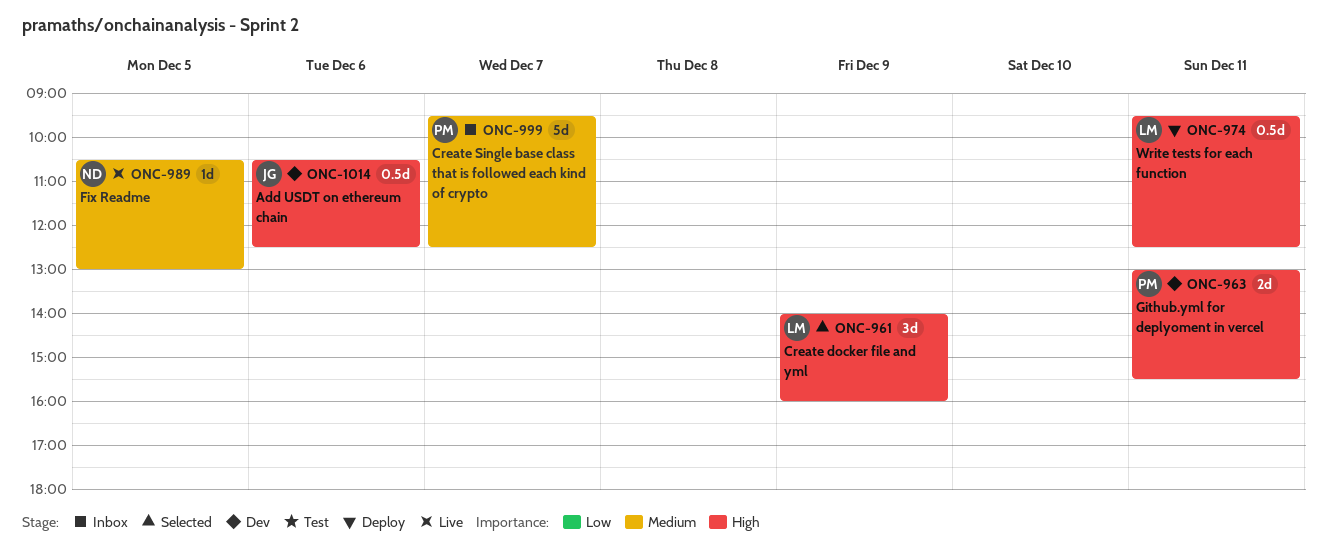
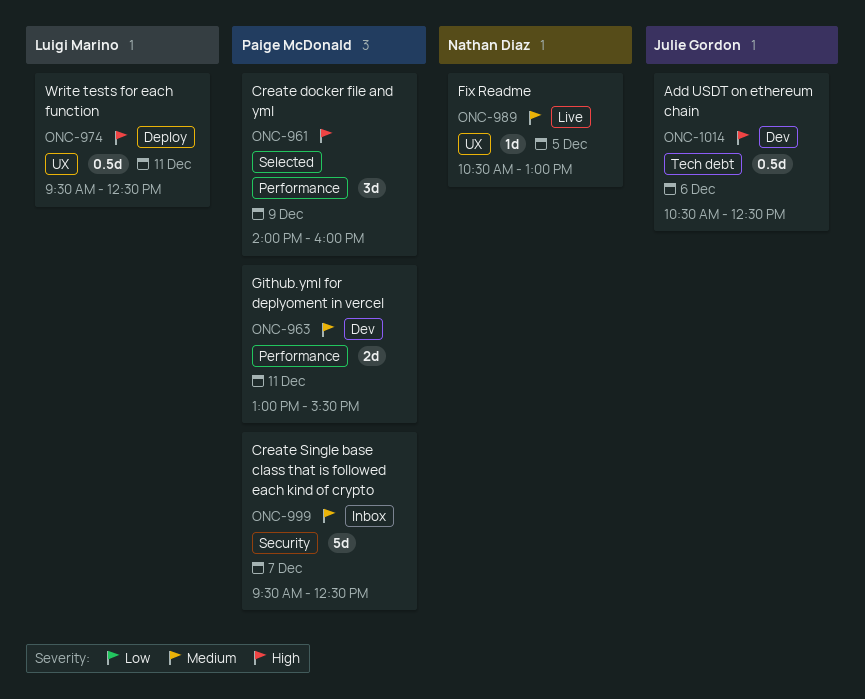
ONC-961, owner: Luigi Marino -> Paige McDonald
ONC-963, priority: High -> Medium

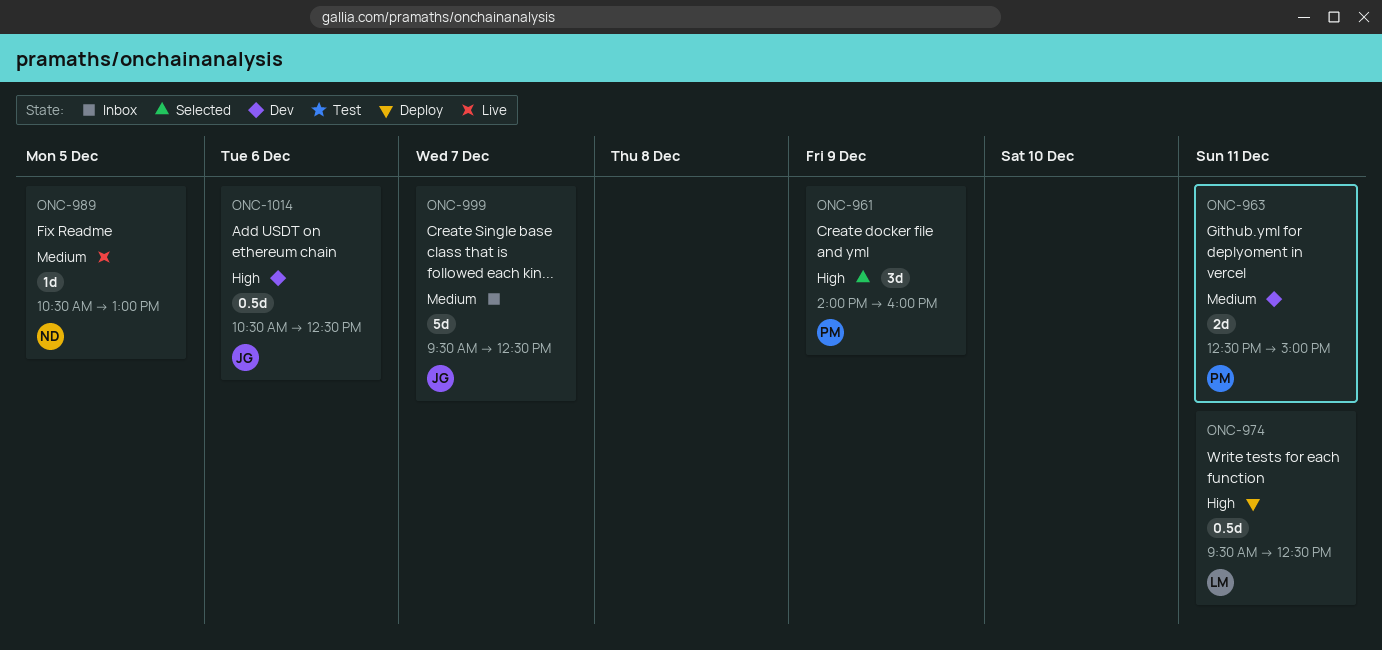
ONC-963, begins: 13:00 -> 12:30
ONC-963, ends: 15:30 -> 15:00
ONC-999, owner: Paige McDonald -> Julie Gordon

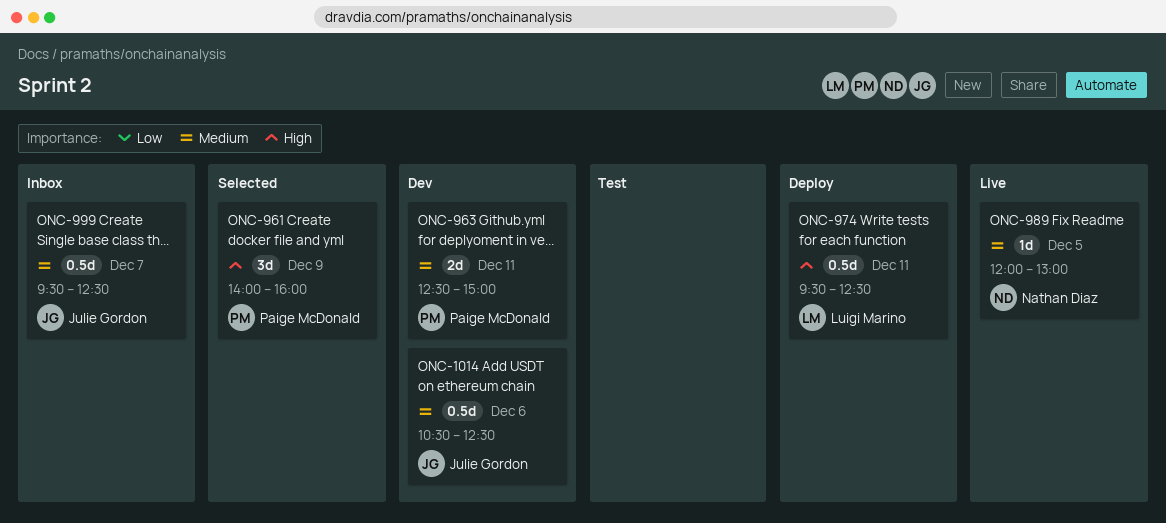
ONC-989, begins: 10:30 -> 12:00
ONC-999, estimate: 5d -> 0.5d
ONC-1014, priority: High -> Medium

